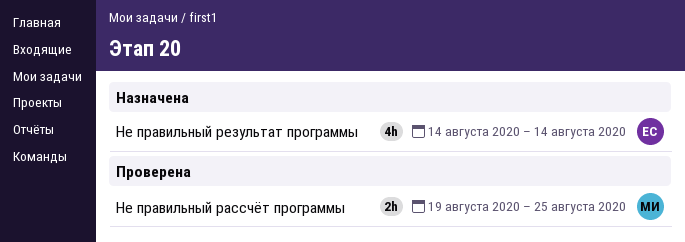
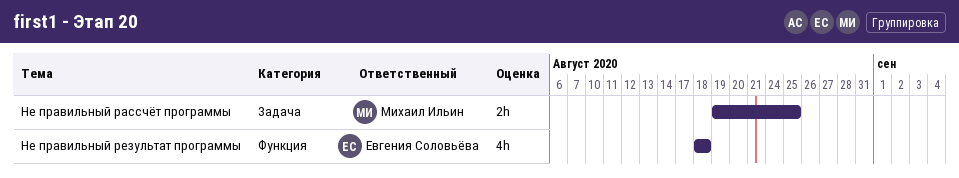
Не правильный результат программы, start: Aug 14 -> Aug 18
Не правильный результат программы, due: Aug 14 -> Aug 18

